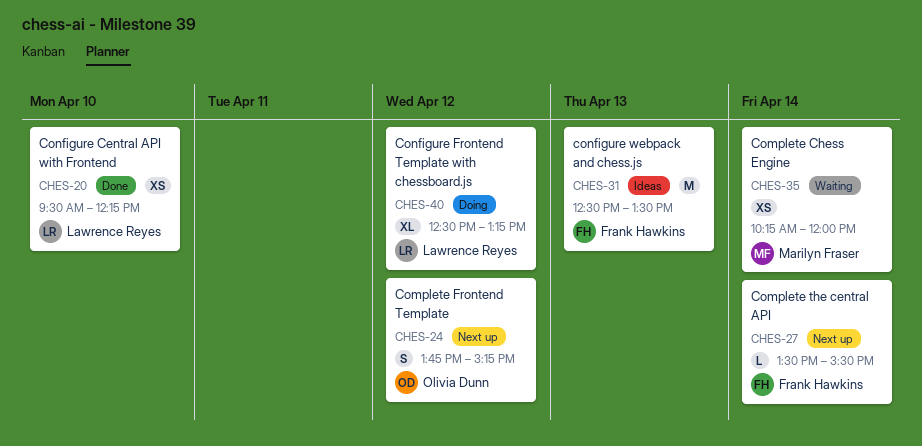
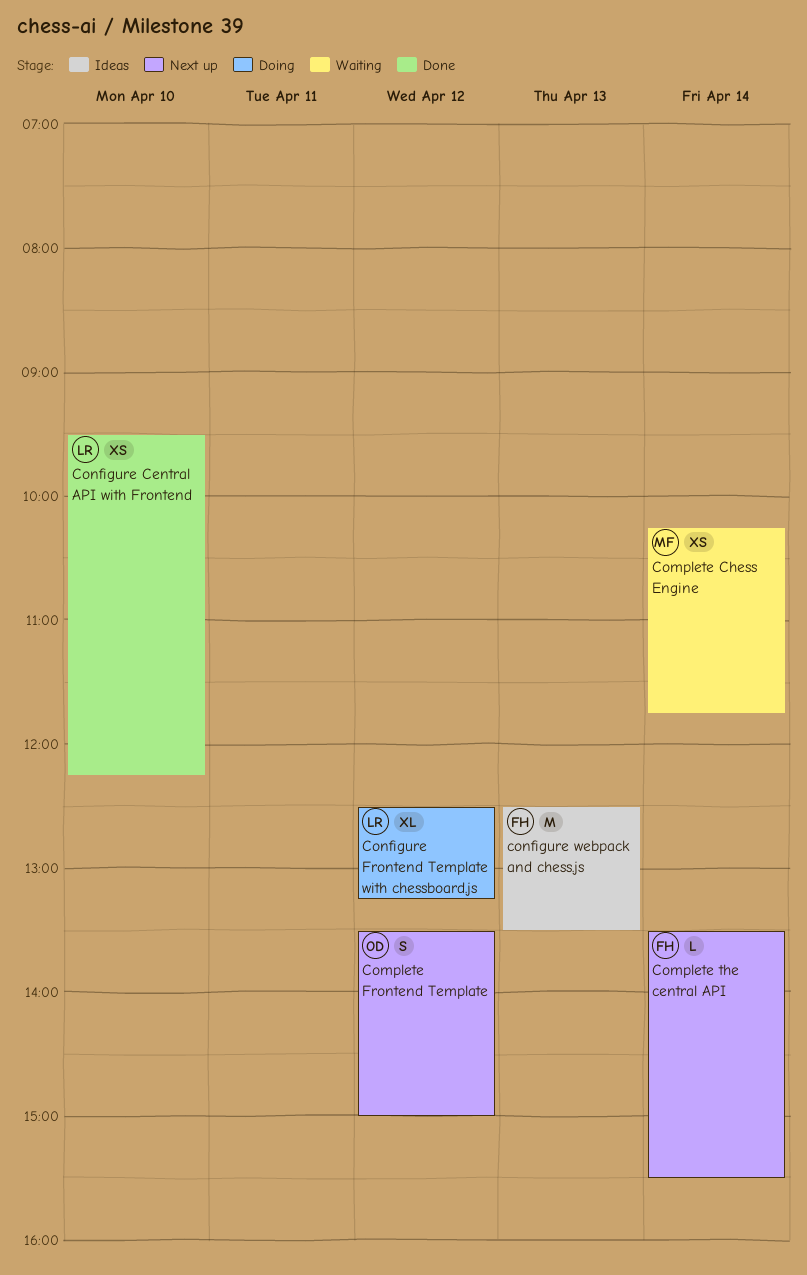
Complete Chess Engine, ends: 12:00 -> 11:45
Complete Frontend Template, begins: 13:45 -> 13:30
Complete Frontend Template, ends: 15:15 -> 15:00

